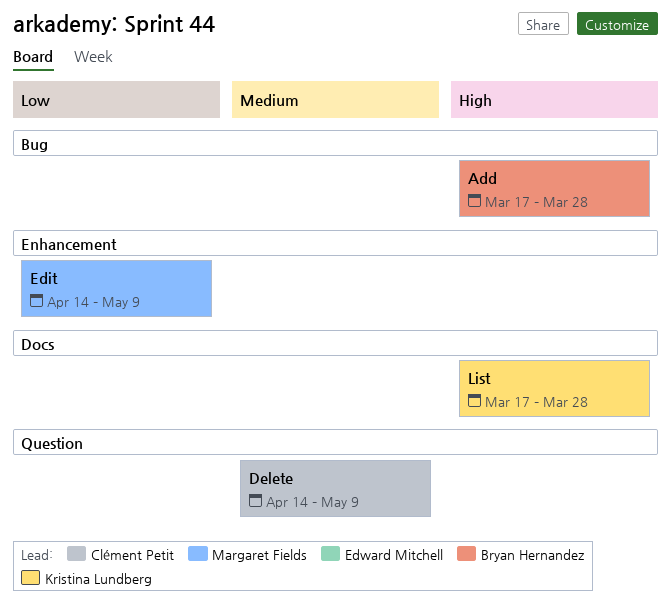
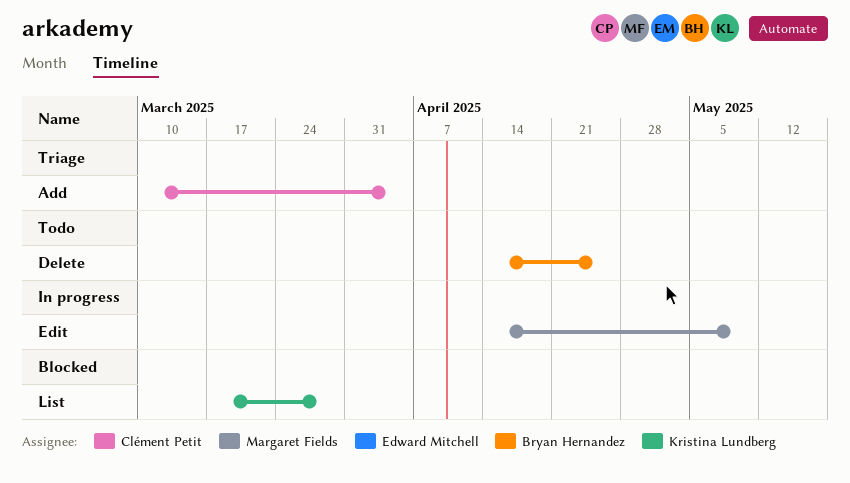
Add, owner: Bryan Hernandez -> Clément Petit
Add, start: Mar 17 -> Mar 10
Add, due: Mar 28 -> Apr 4
Delete, owner: Clément Petit -> Bryan Hernandez
Delete, due: May 9 -> Apr 25

